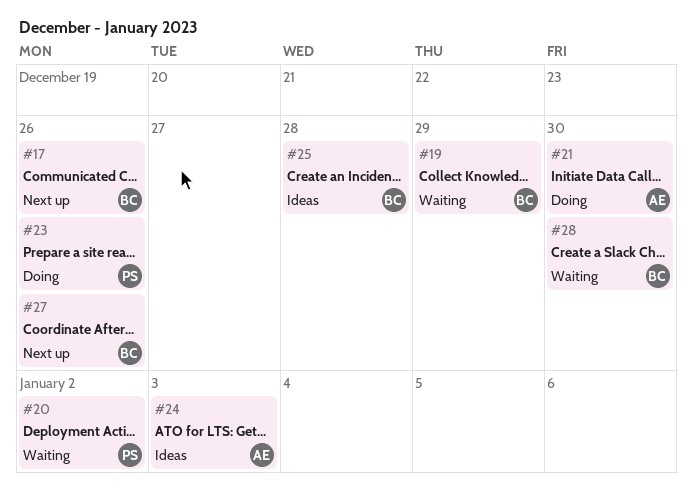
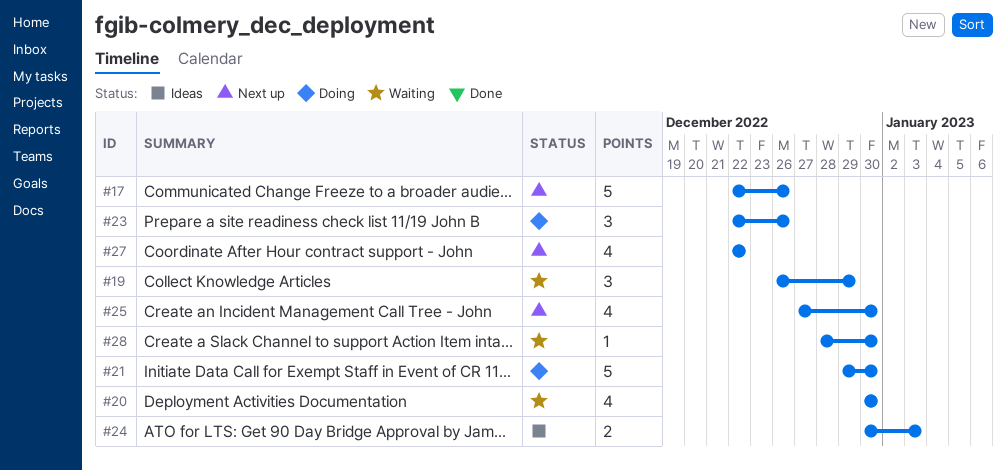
#20, due: Jan 2 -> Dec 30
#25, status: Ideas -> Next up
#25, due: Dec 28 -> Dec 30
#27, due: Dec 26 -> Dec 22

